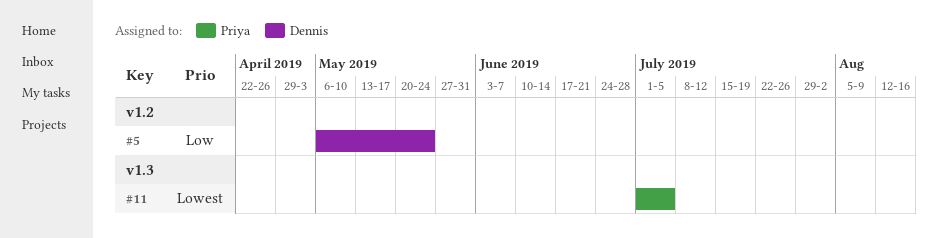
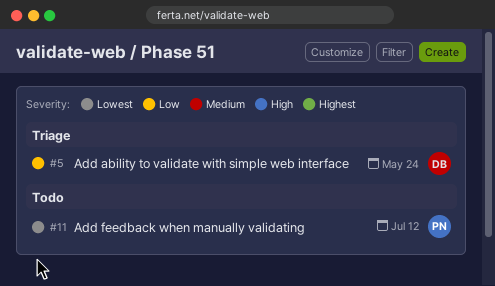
#11, due: Jul 5 -> Jul 12

